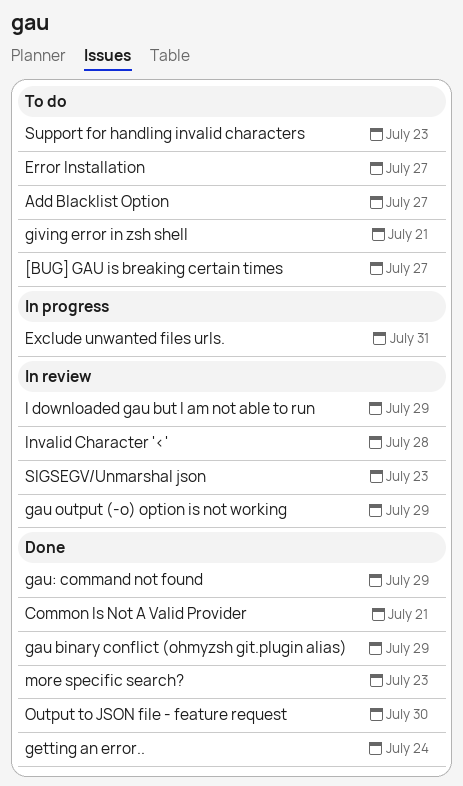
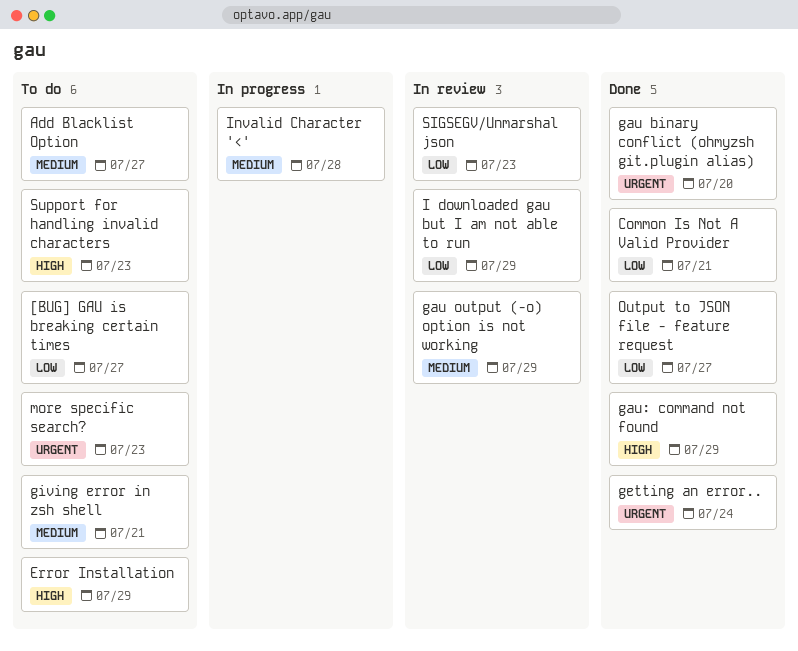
Error Installation, due: Jul 27 -> Jul 29
Exclude unwanted files urls.: present -> none
gau binary conflict (ohmyzsh git.plugin alias), due: Jul 29 -> Jul 20
Invalid Character '<', status: In review -> In progress
more specific search?, status: Done -> To do
Output to JSON file - feature request, due: Jul 30 -> Jul 27

